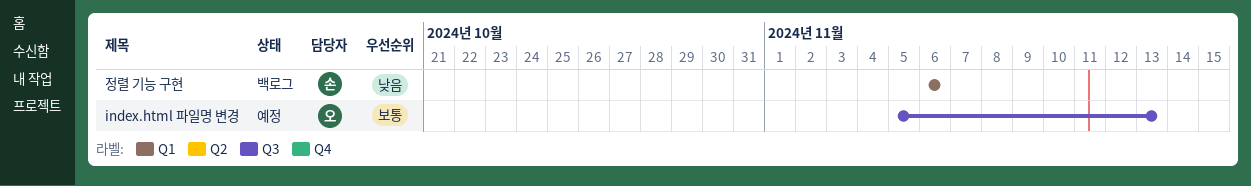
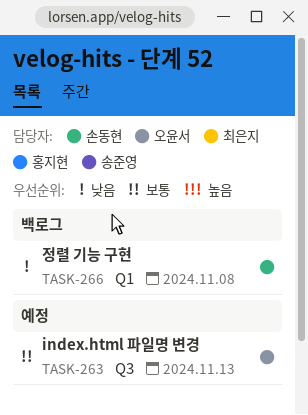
정렬 기능 구현, due: Nov 6 -> Nov 8

